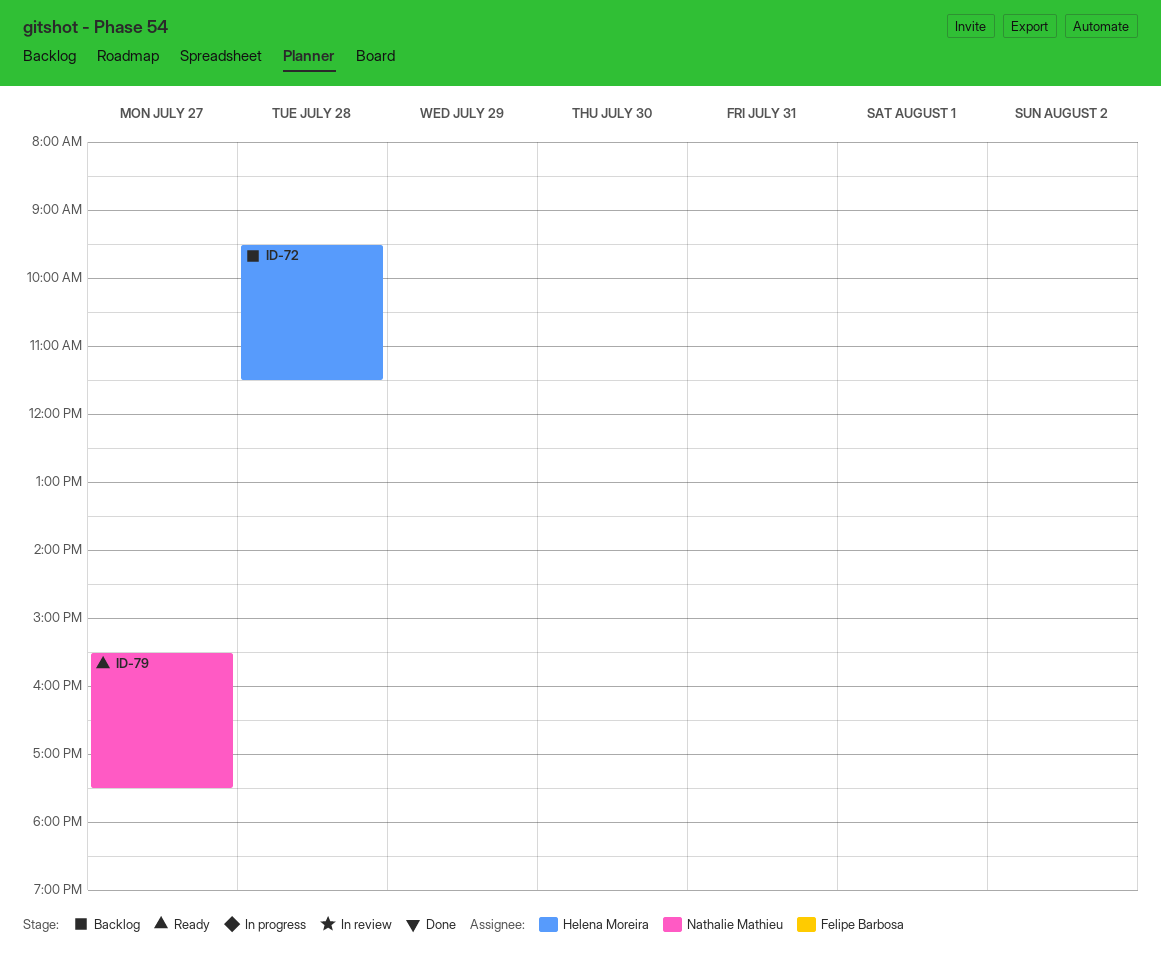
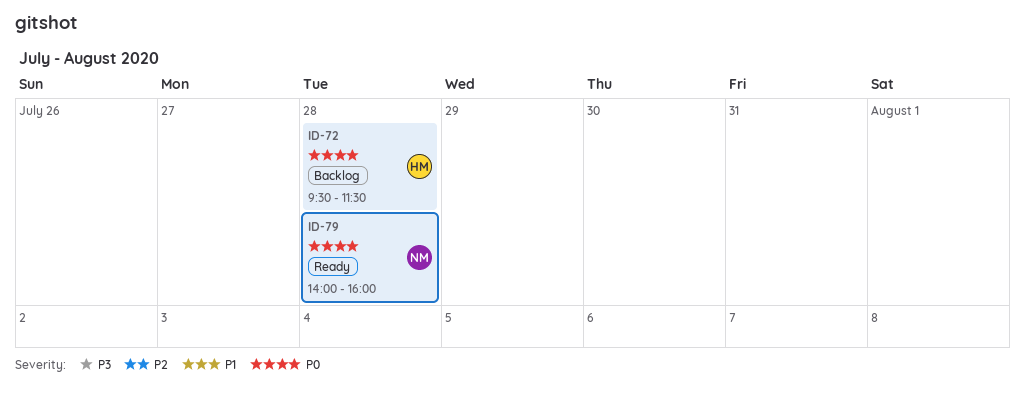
ID-79, day: Jul 27 -> Jul 28
ID-79, begins: 15:30 -> 14:00
ID-79, ends: 17:30 -> 16:00

